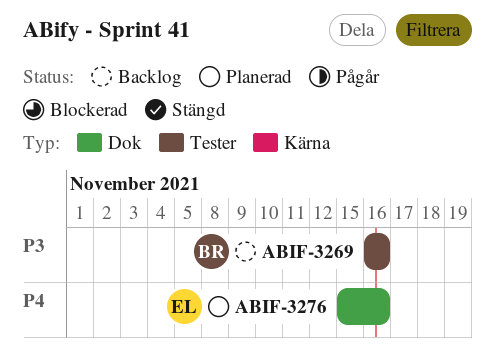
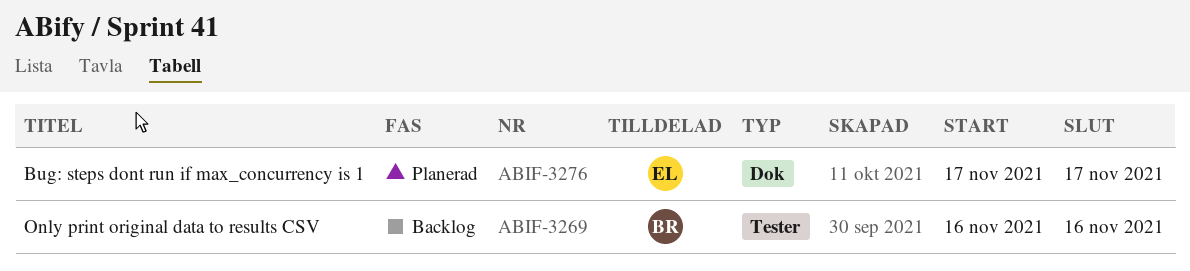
ABIF-3276, start: Nov 15 -> Nov 17
ABIF-3276, due: Nov 16 -> Nov 17

